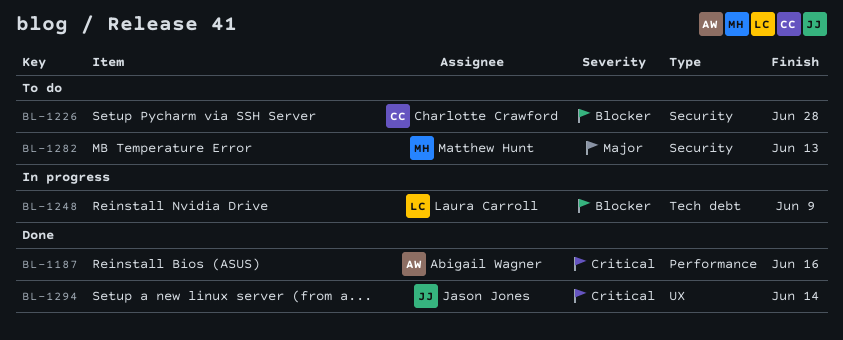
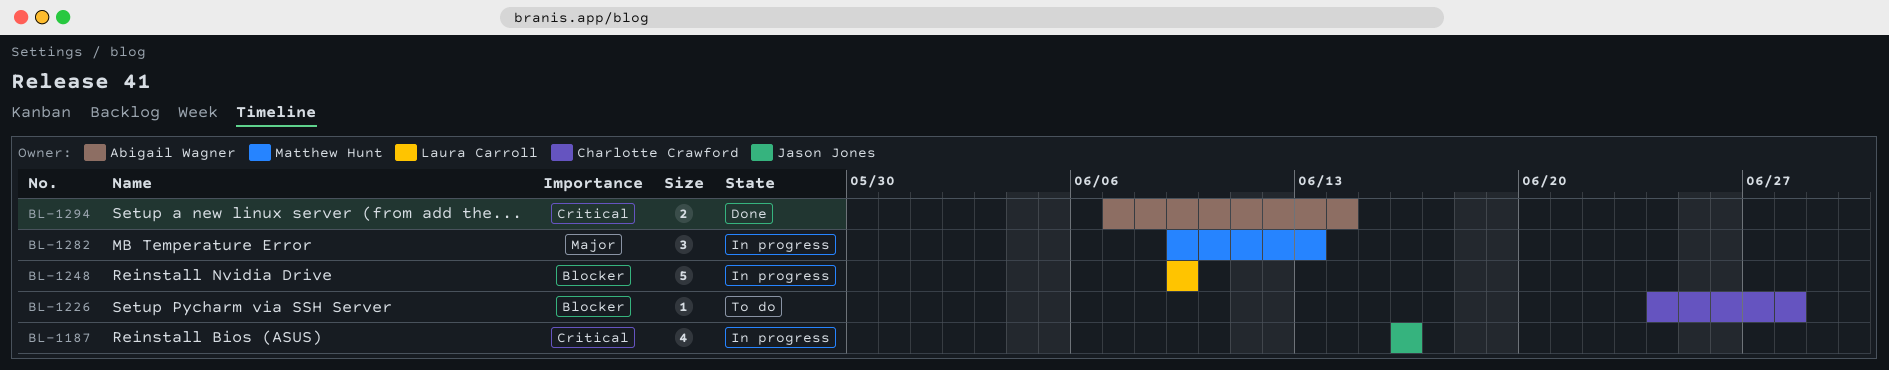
BL-1187, status: Done -> In progress
BL-1187, owner: Abigail Wagner -> Jason Jones
BL-1282, status: To do -> In progress
BL-1294, owner: Jason Jones -> Abigail Wagner

